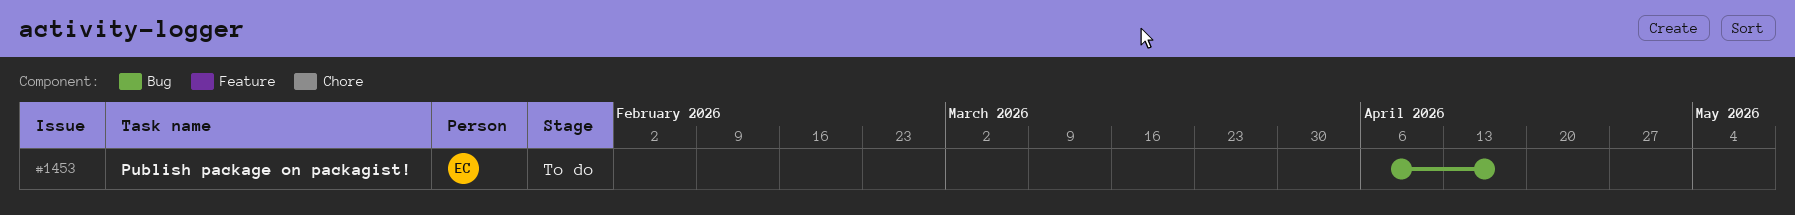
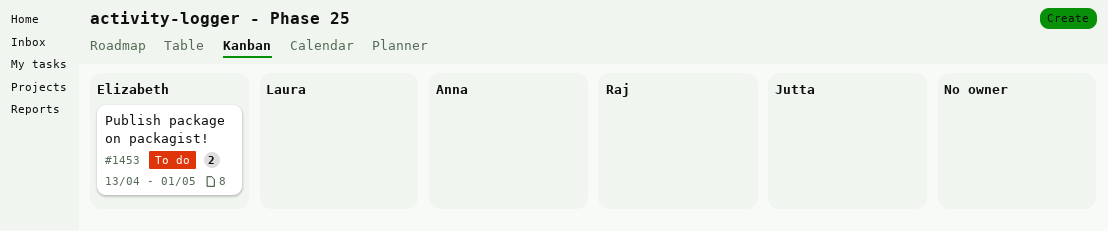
#1453, start: Apr 6 -> Apr 13
#1453, due: Apr 17 -> May 1

